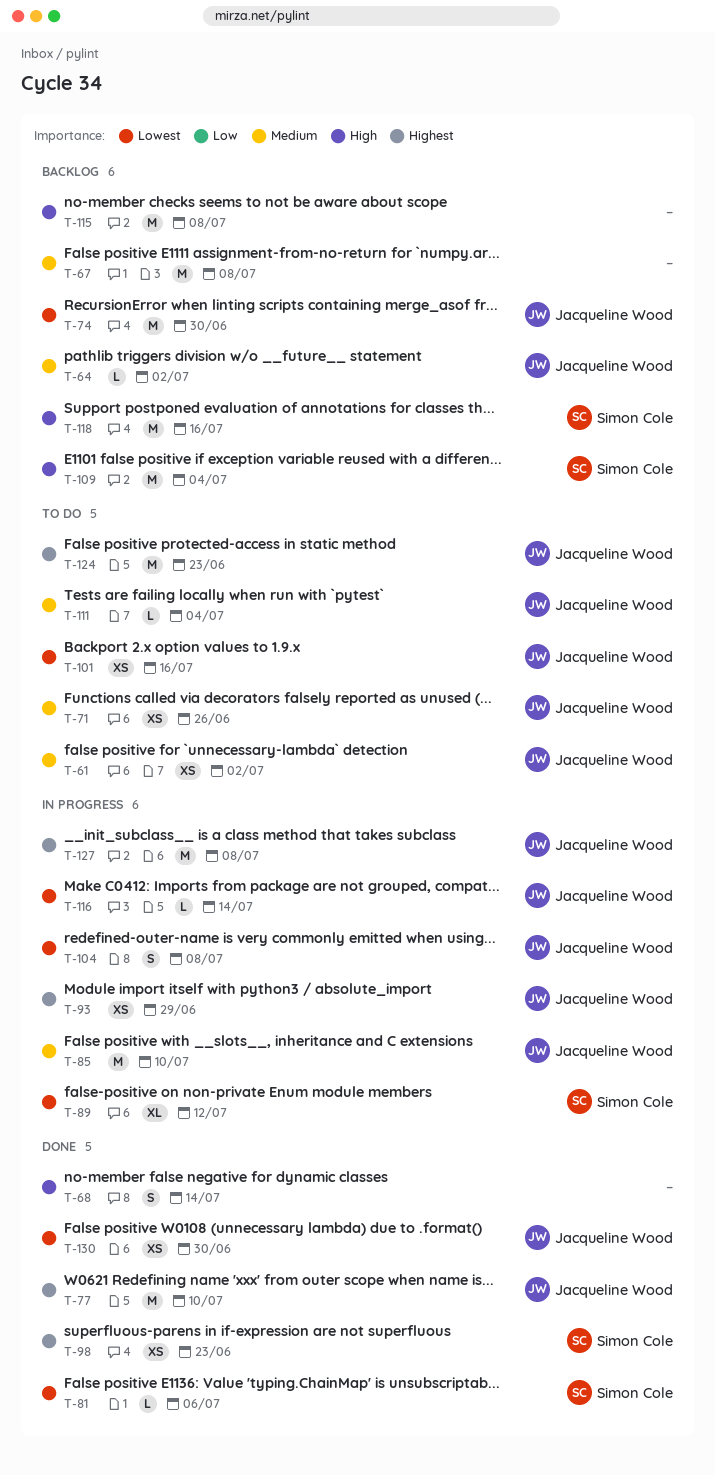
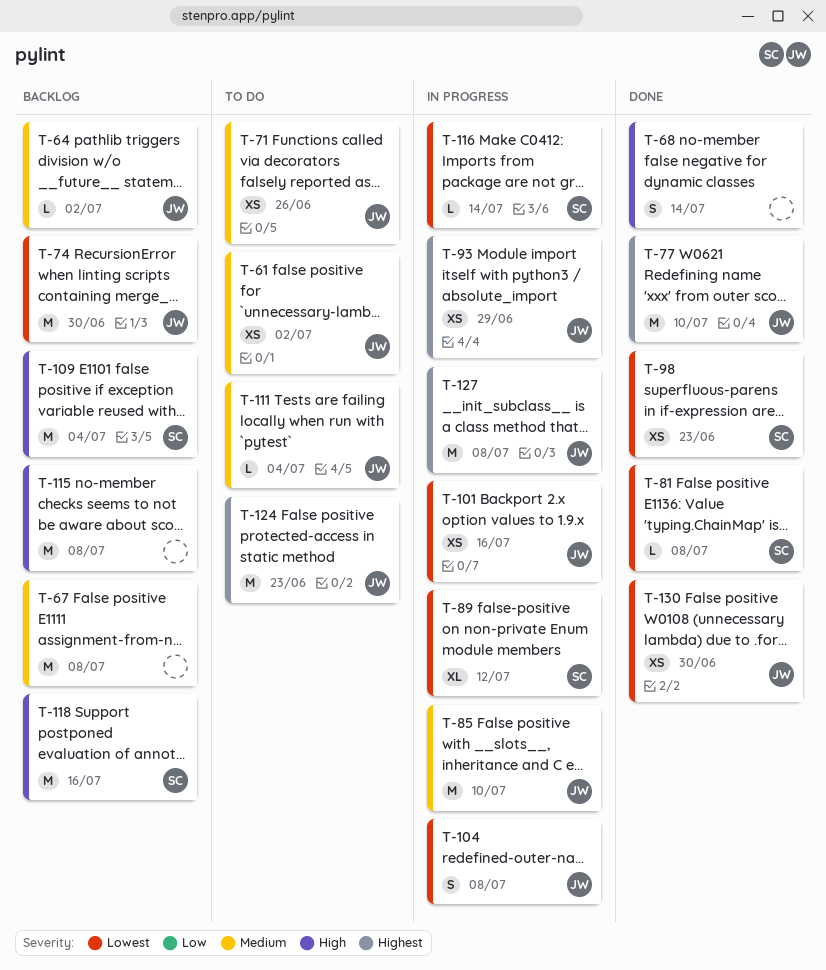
T-81, due: Jul 6 -> Jul 8
T-98, priority: Highest -> Lowest
T-101, status: To do -> In progress
T-116, owner: Jacqueline Wood -> Simon Cole

